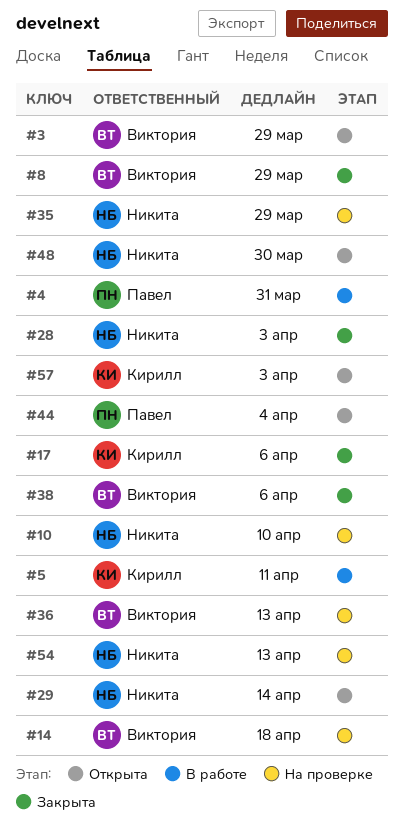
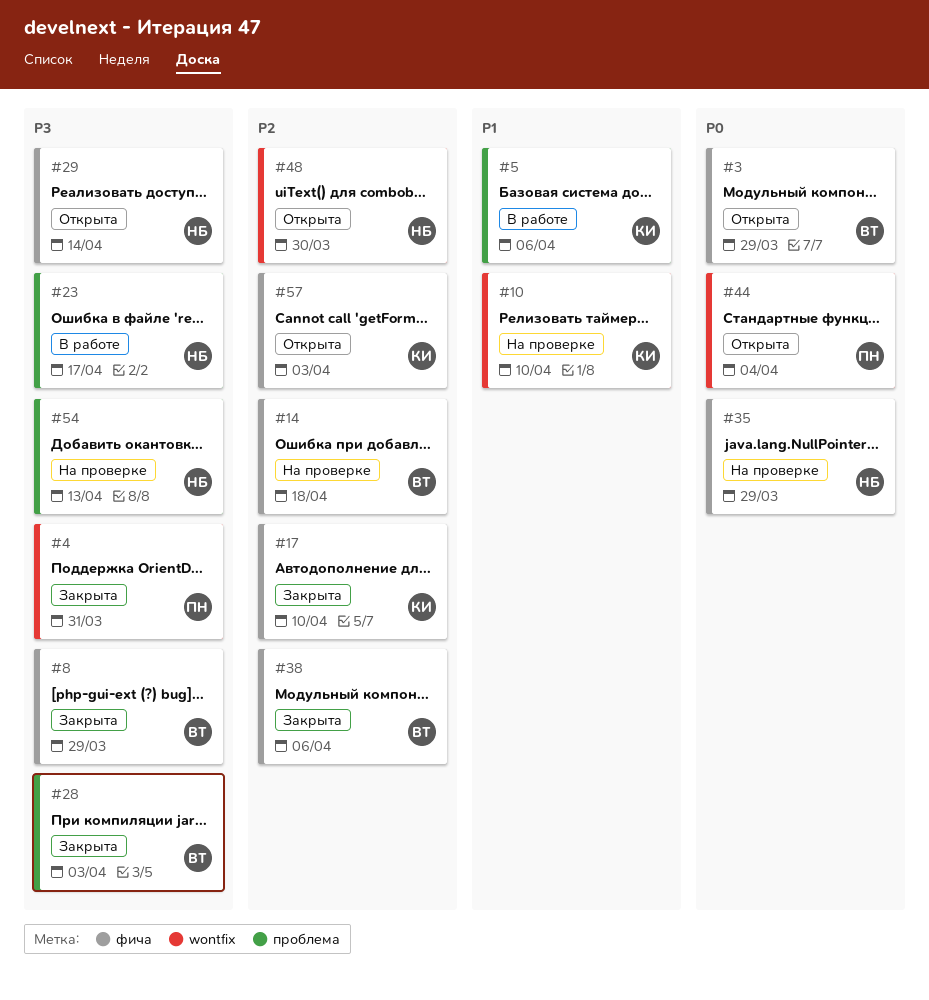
#4, status: В работе -> Закрыта
#5, due: Apr 11 -> Apr 6
#10, owner: Никита -> Кирилл
#17, due: Apr 6 -> Apr 10
#23: none -> present
#28, owner: Никита -> Виктория
#36: present -> none

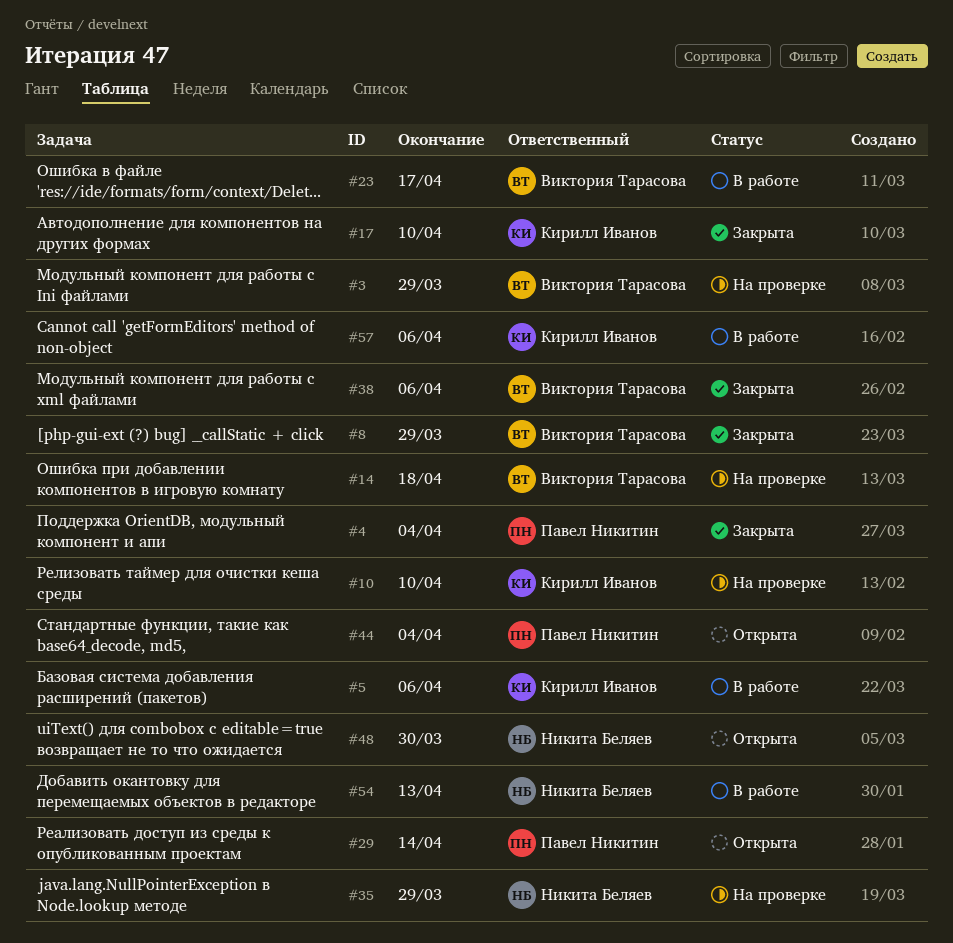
#3, status: Открыта -> На проверке
#4, due: Mar 31 -> Apr 4
#23, owner: Никита Беляев -> Виктория Тарасова
#28: present -> none
#29, owner: Никита Беляев -> Павел Никитин
#54, status: На проверке -> В работе
#57, status: Открыта -> В работе
#57, due: Apr 3 -> Apr 6

